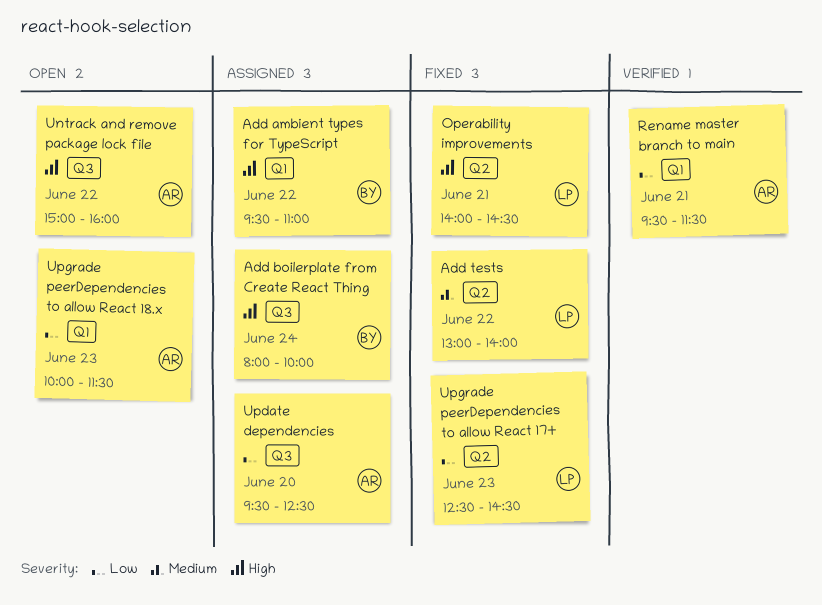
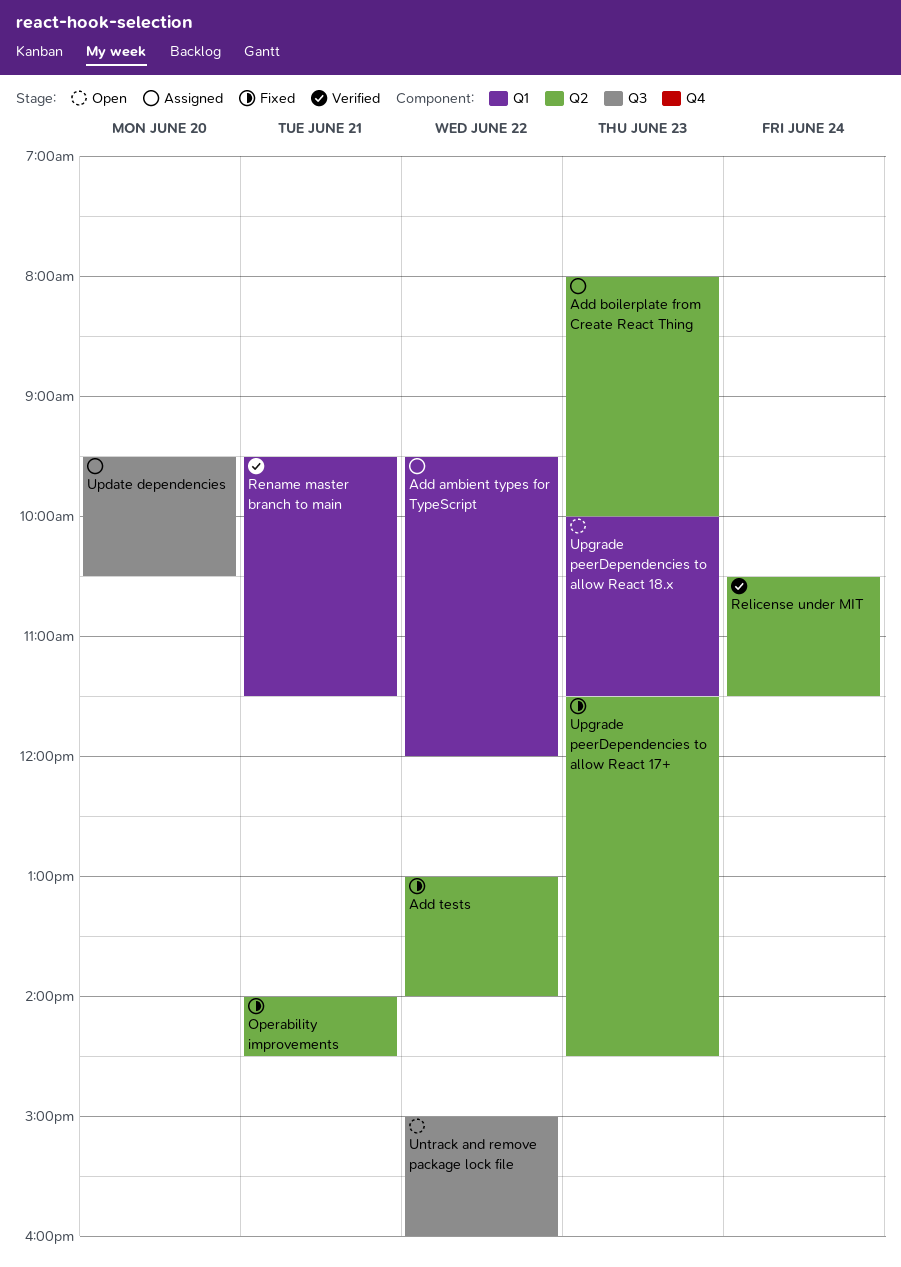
Add ambient types for TypeScript, ends: 11:00 -> 12:00
Add boilerplate from Create React Thing, label: Q3 -> Q2
Add boilerplate from Create React Thing, day: Jun 24 -> Jun 23
Relicense under MIT: none -> present
Update dependencies, ends: 12:30 -> 10:30
Upgrade peerDependencies to allow React 17+, begins: 12:30 -> 11:30

